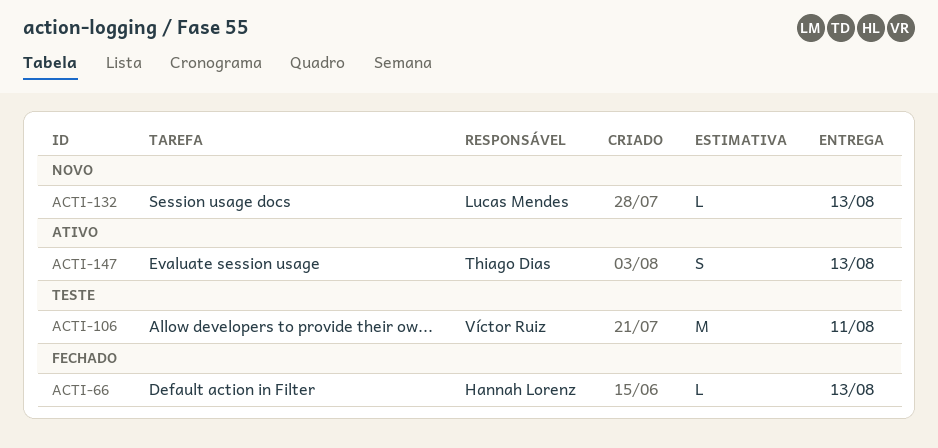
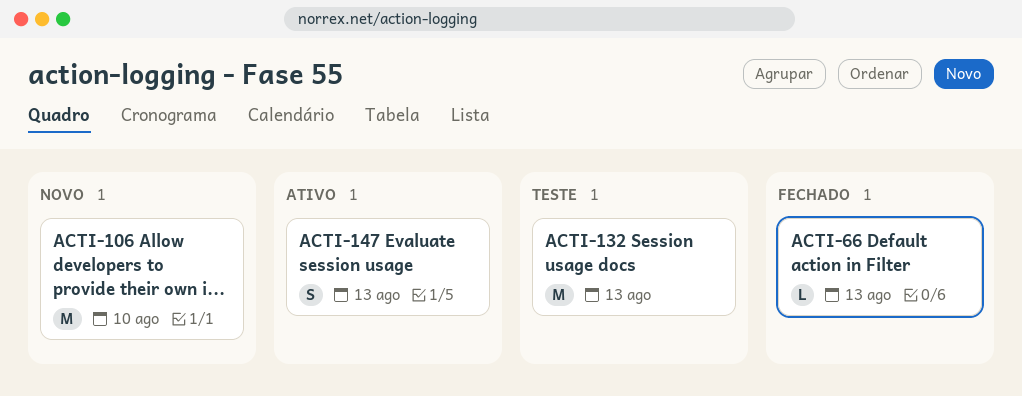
ACTI-106, status: Teste -> Novo
ACTI-106, due: Aug 11 -> Aug 10
ACTI-132, status: Novo -> Teste
ACTI-132, estimate: L -> M

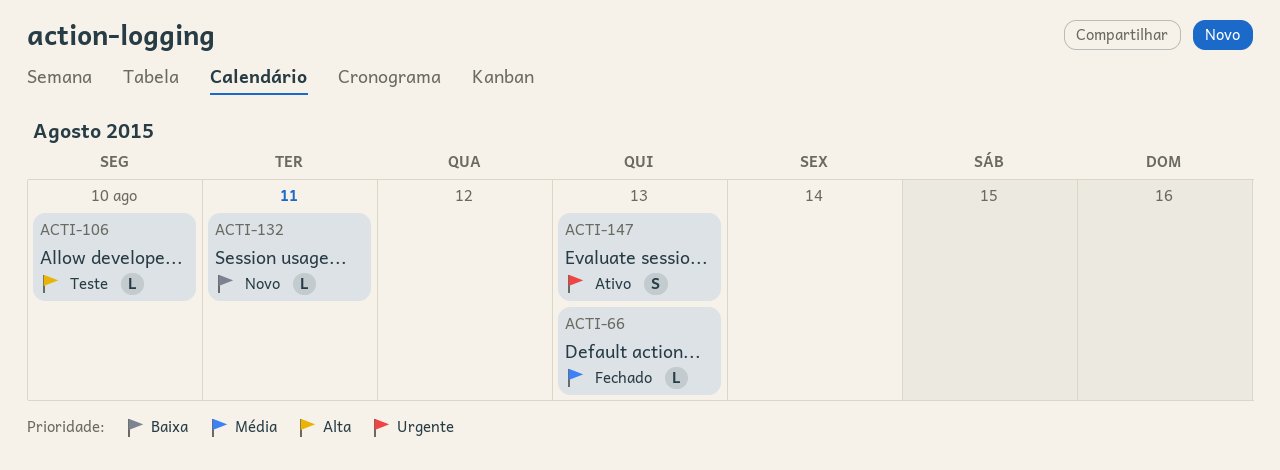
ACTI-106, status: Novo -> Teste
ACTI-106, estimate: M -> L
ACTI-132, status: Teste -> Novo
ACTI-132, estimate: M -> L
ACTI-132, due: Aug 13 -> Aug 11

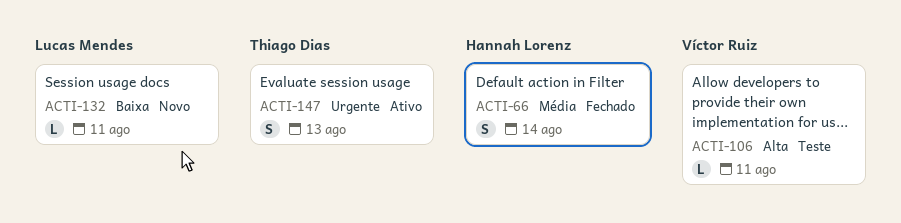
ACTI-66, estimate: L -> S
ACTI-66, due: Aug 13 -> Aug 14
ACTI-106, due: Aug 10 -> Aug 11

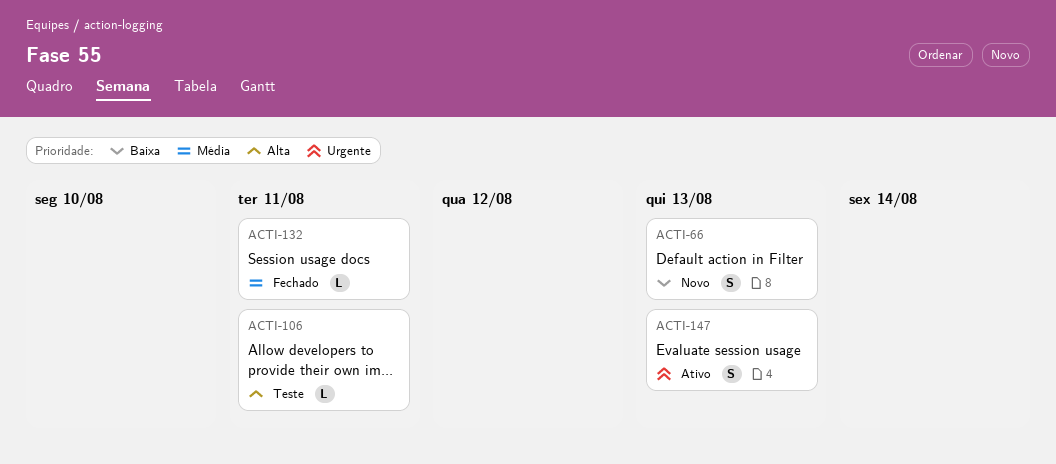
ACTI-66, status: Fechado -> Novo
ACTI-66, priority: Média -> Baixa
ACTI-66, due: Aug 14 -> Aug 13
ACTI-132, status: Novo -> Fechado
ACTI-132, priority: Baixa -> Média

